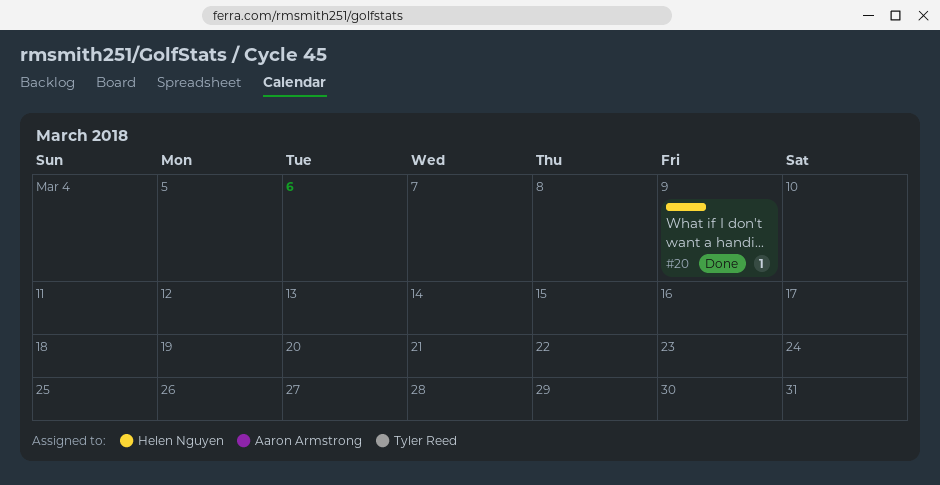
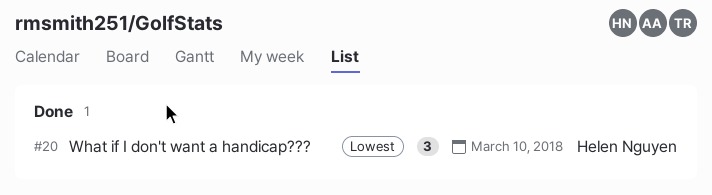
#20, estimate: 1 -> 3
#20, due: Mar 9 -> Mar 10

